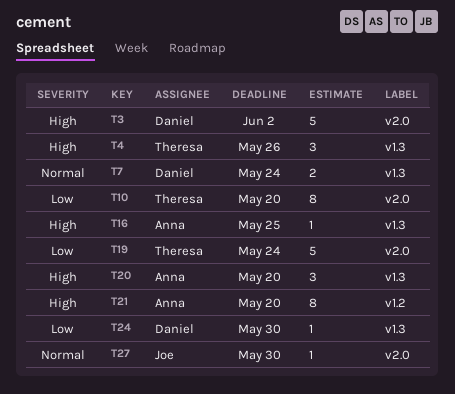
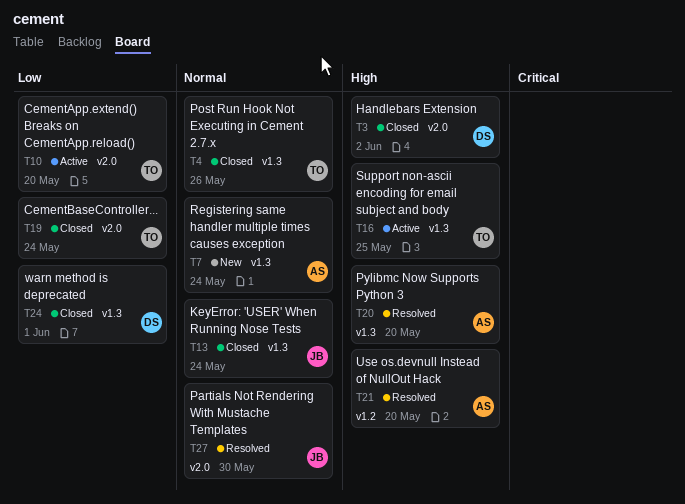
T4, priority: High -> Normal
T7, owner: Daniel -> Anna
T13: none -> present
T16, owner: Anna -> Theresa
T24, due: May 30 -> Jun 1

